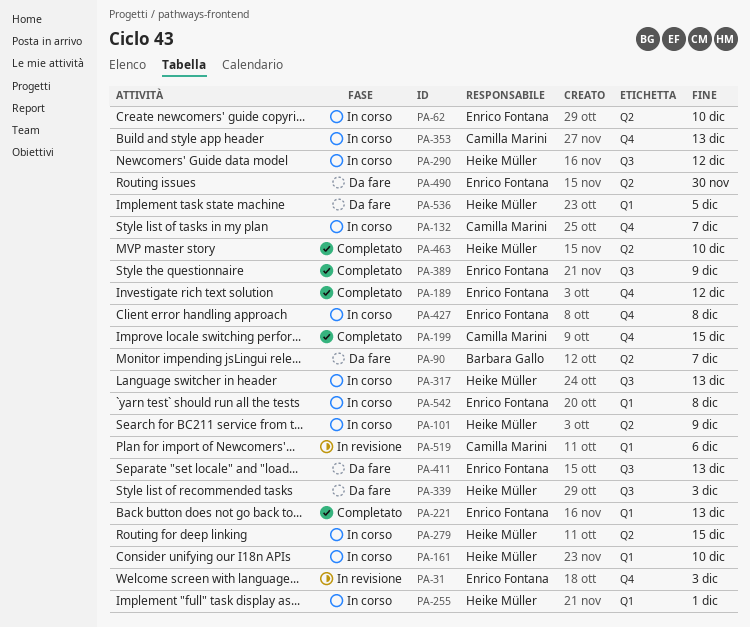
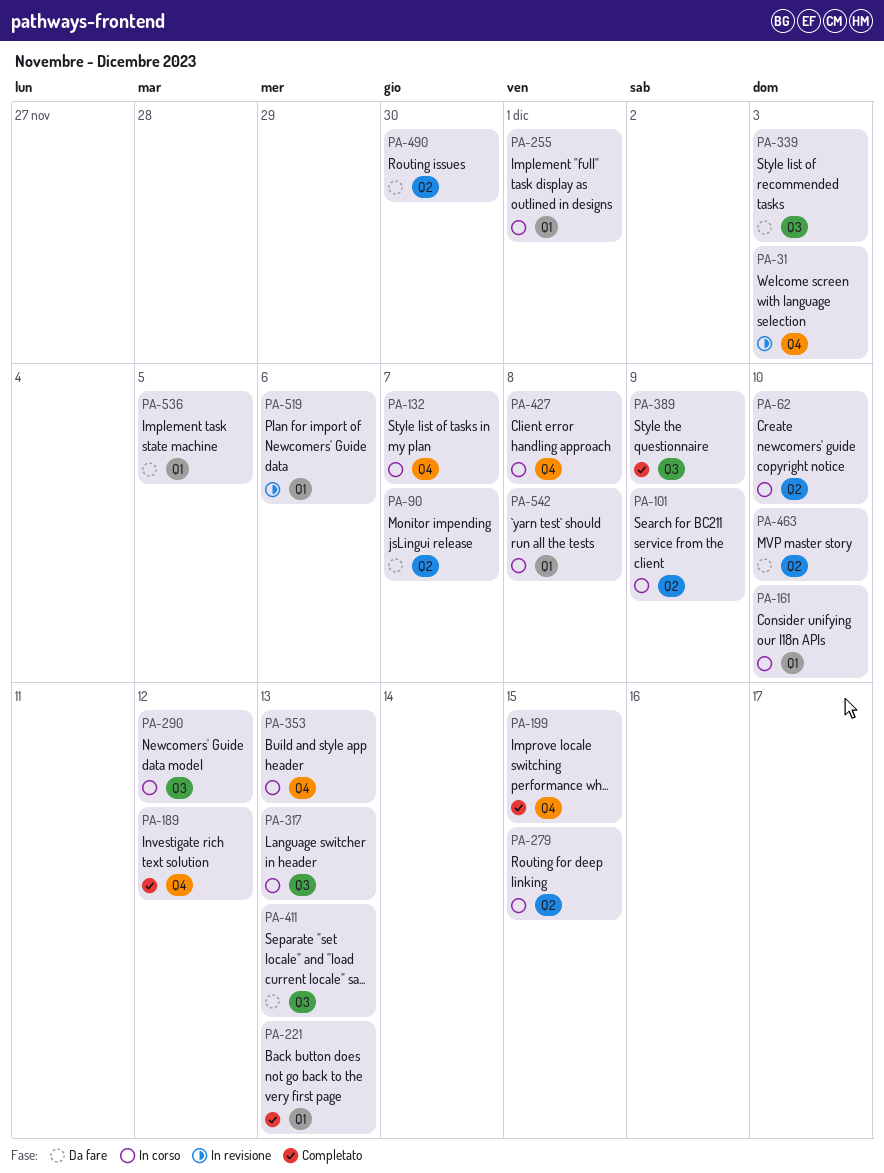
PA-463, status: Completato -> Da fare

